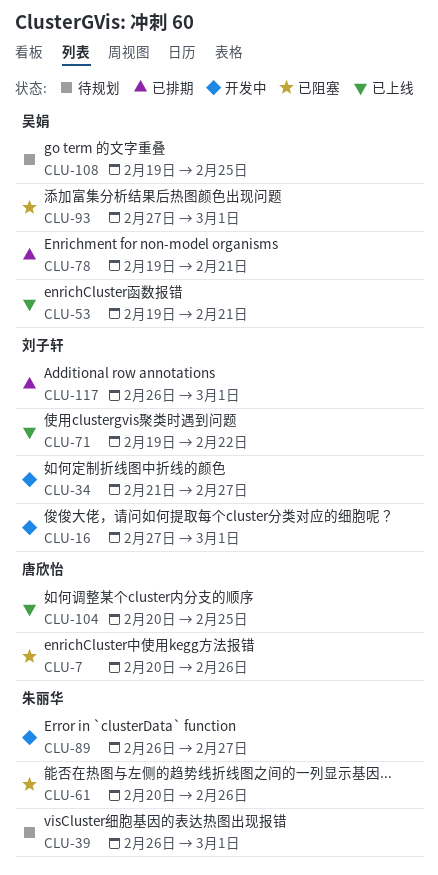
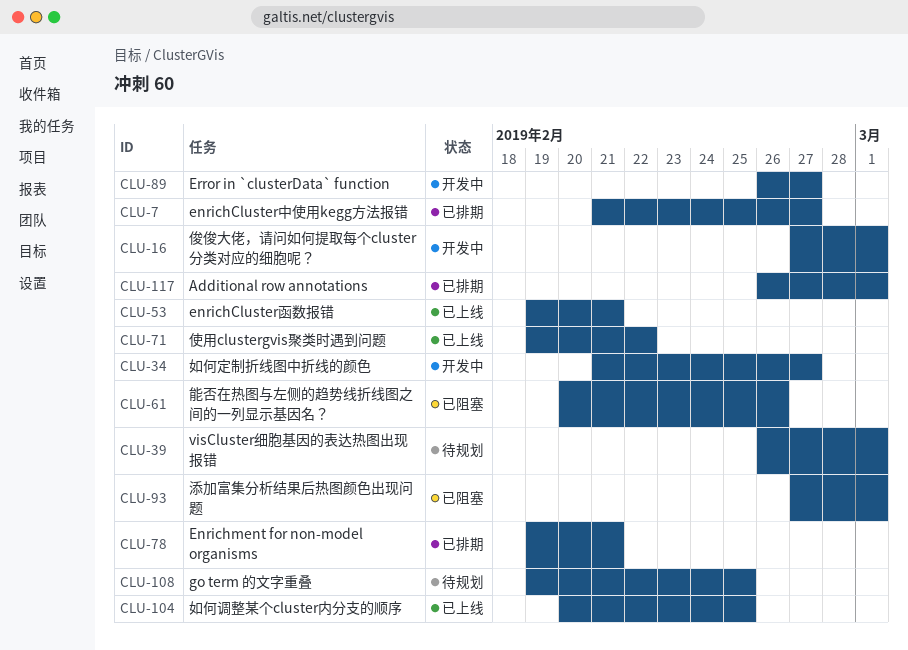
CLU-7, status: 已阻塞 -> 已排期
CLU-7, start: Feb 20 -> Feb 21
CLU-7, due: Feb 26 -> Feb 27

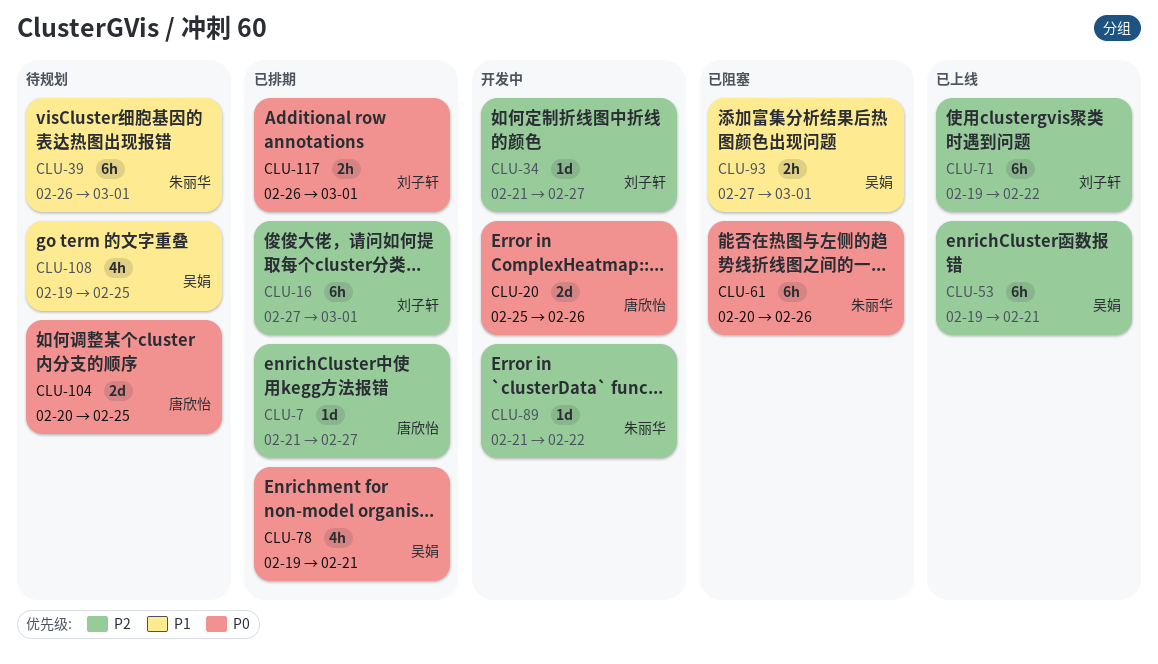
CLU-16, status: 开发中 -> 已排期
CLU-20: none -> present
CLU-89, start: Feb 26 -> Feb 21
CLU-89, due: Feb 27 -> Feb 22
CLU-104, status: 已上线 -> 待规划

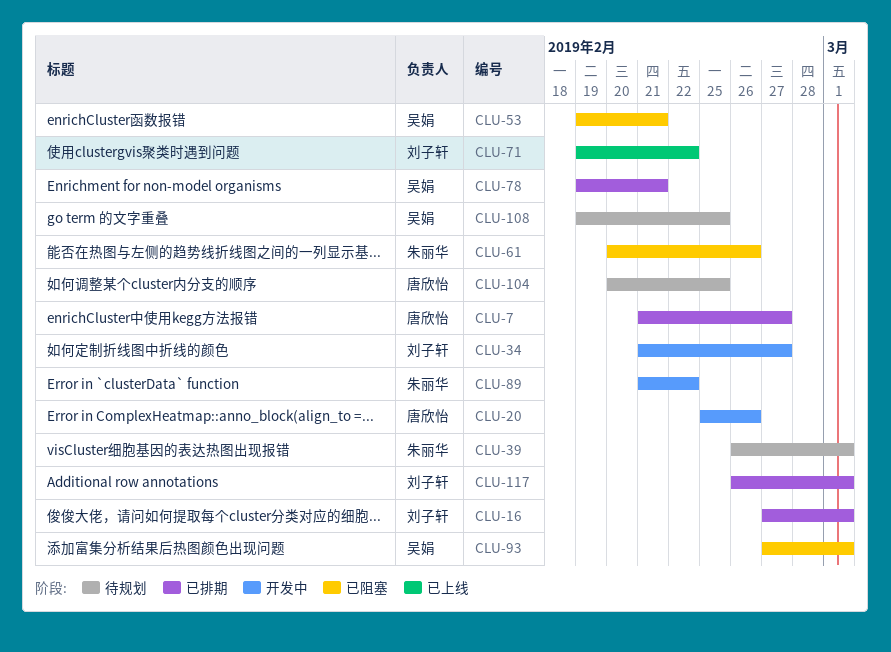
CLU-53, status: 已上线 -> 已阻塞

